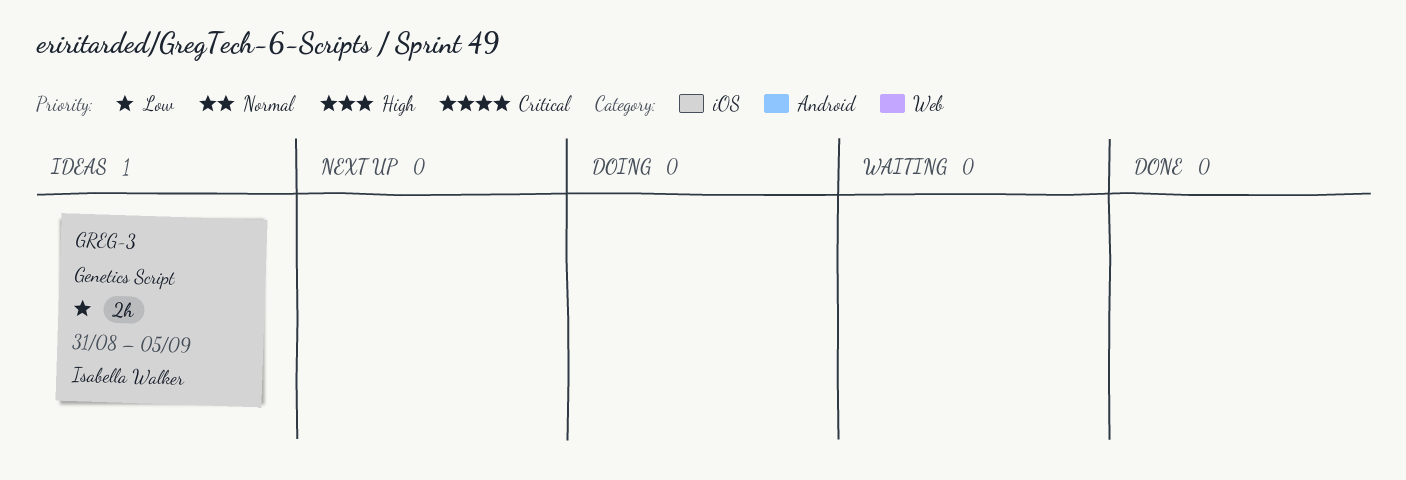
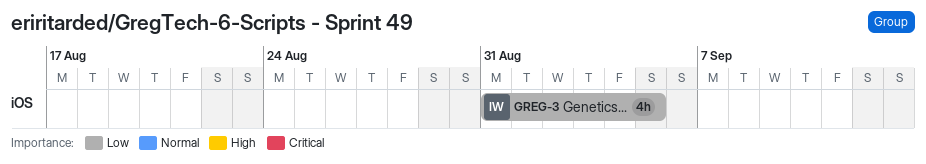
GREG-3, estimate: 2h -> 4h

